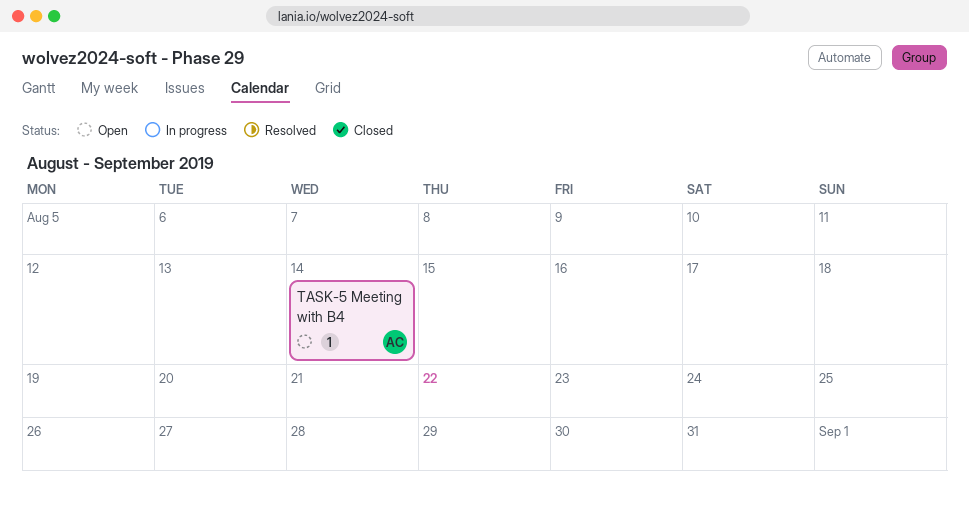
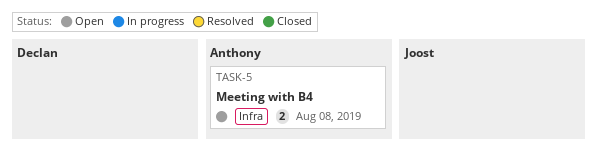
TASK-5, estimate: 1 -> 2
TASK-5, due: Aug 14 -> Aug 8

